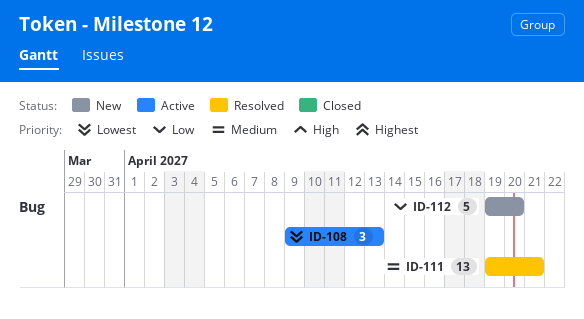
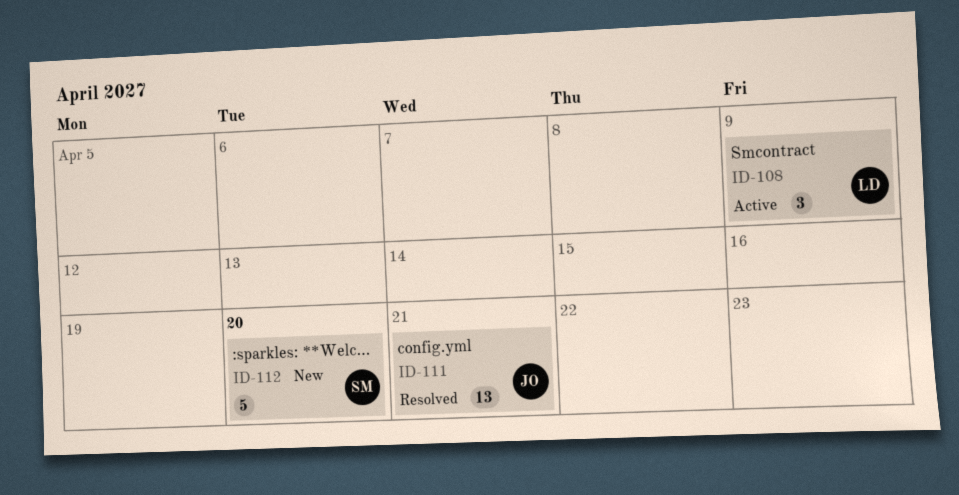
ID-108, due: Apr 13 -> Apr 9

